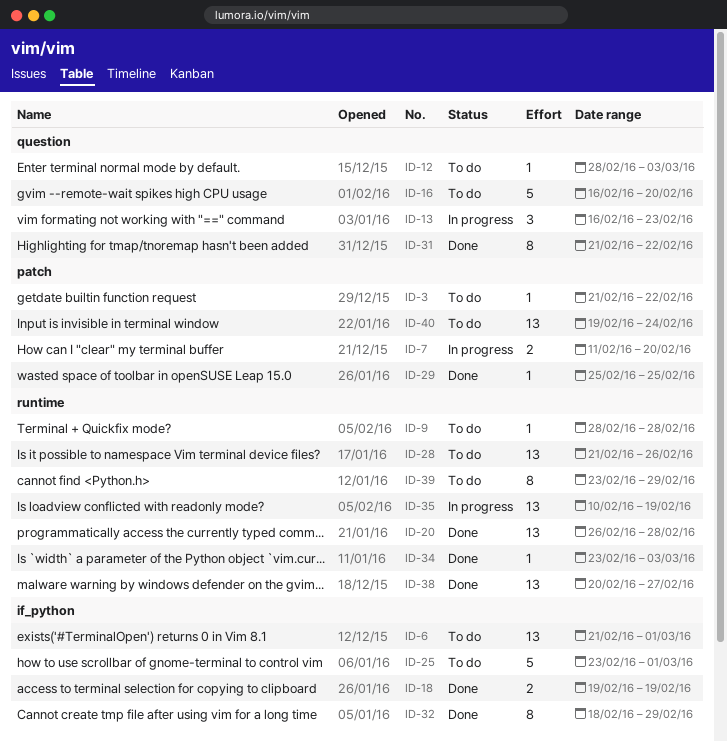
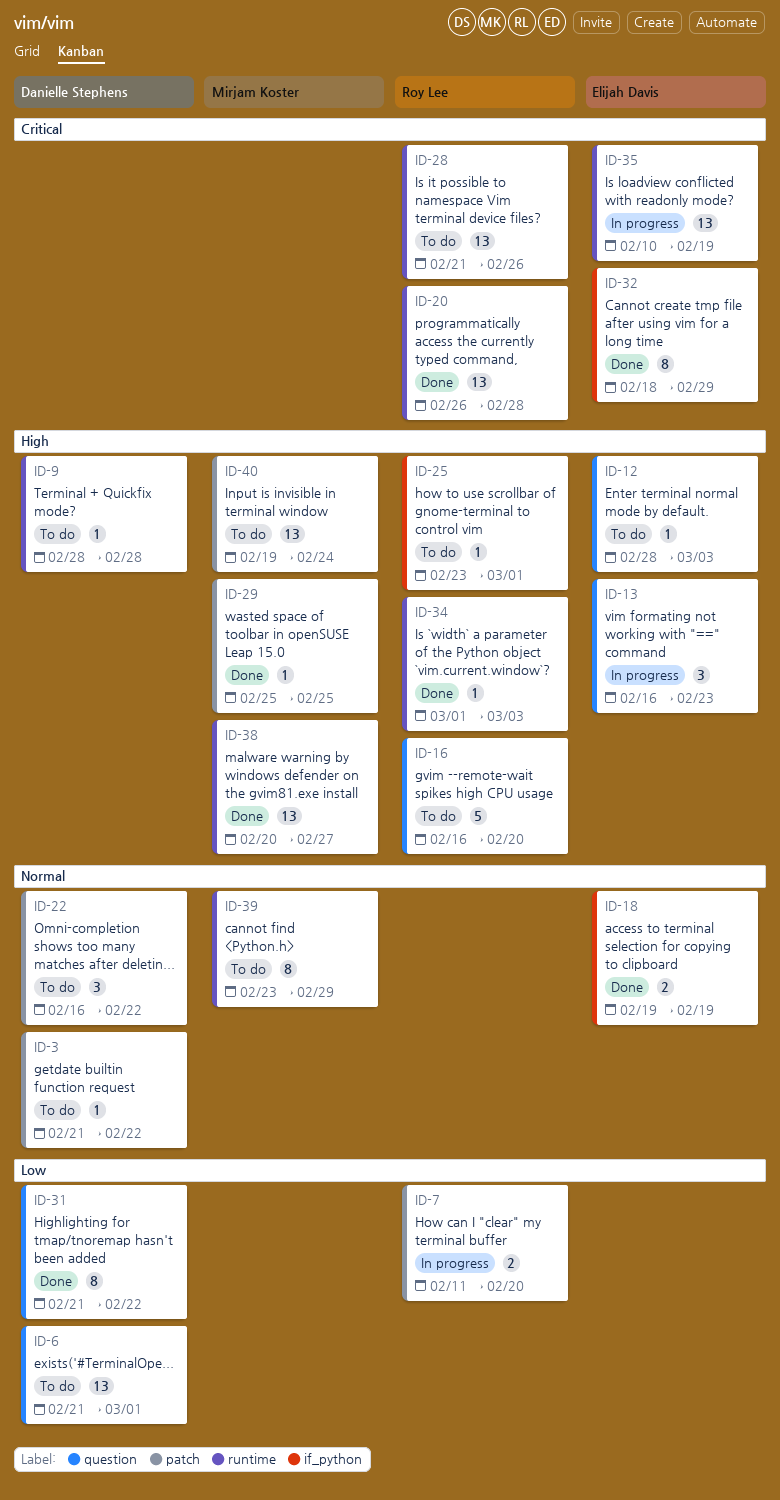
ID-6, label: if_python -> question
ID-22: none -> present
ID-25, estimate: 5 -> 1
ID-34, start: Feb 23 -> Mar 1

